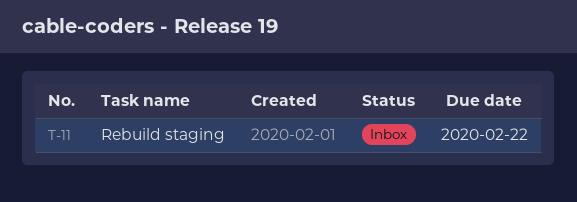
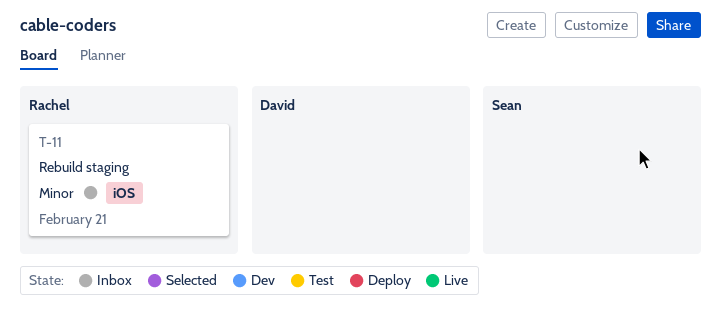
T-11, due: Feb 22 -> Feb 21

